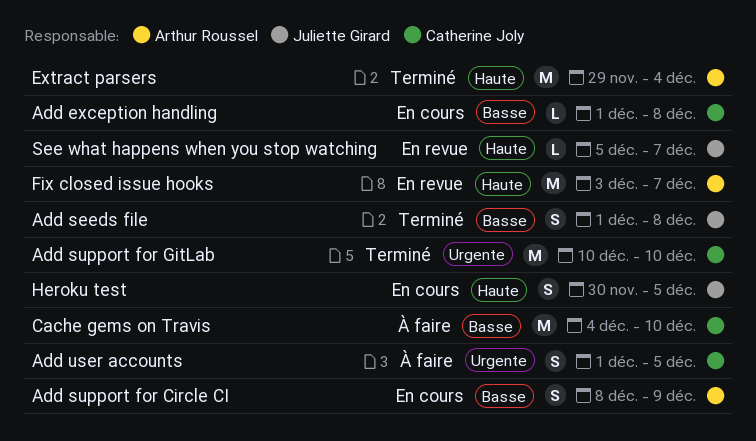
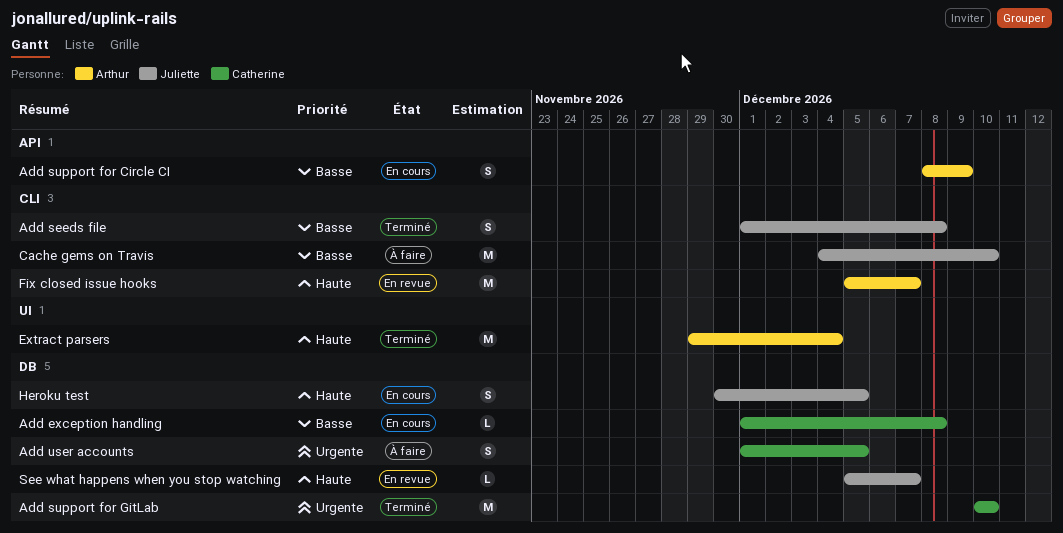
Cache gems on Travis, owner: Catherine Joly -> Juliette Girard
Fix closed issue hooks, start: Dec 3 -> Dec 5

